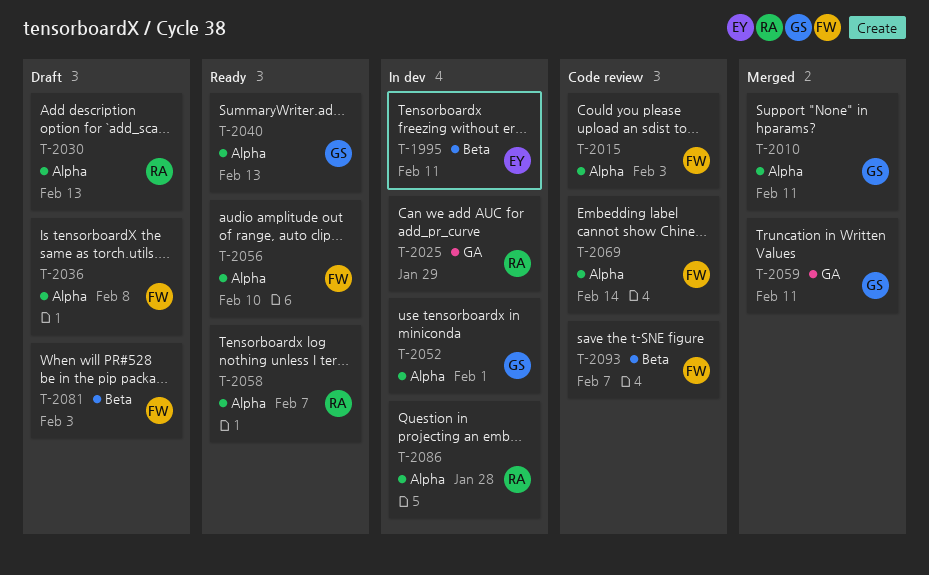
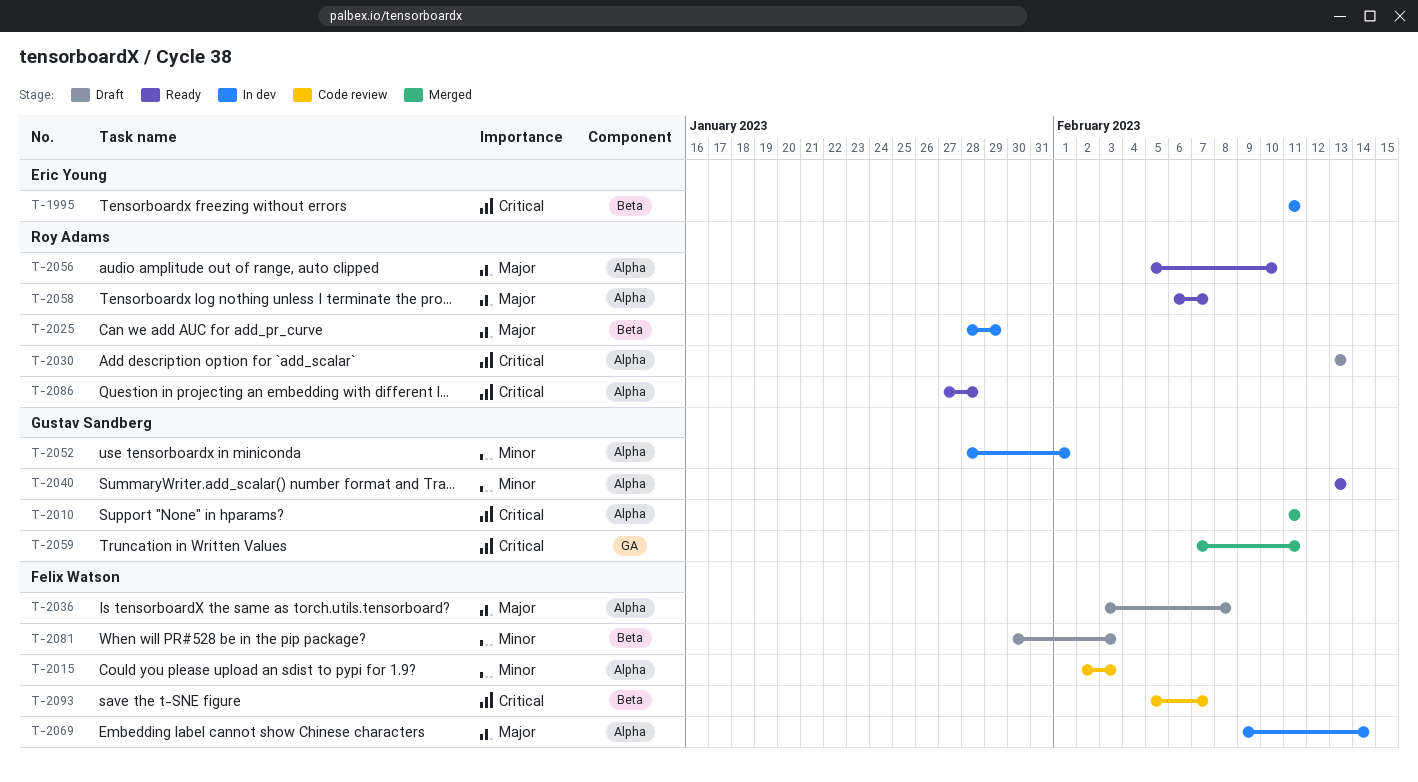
T-2025, label: GA -> Beta
T-2056, owner: Felix Watson -> Roy Adams
T-2069, status: Code review -> In dev
T-2086, status: In dev -> Ready

